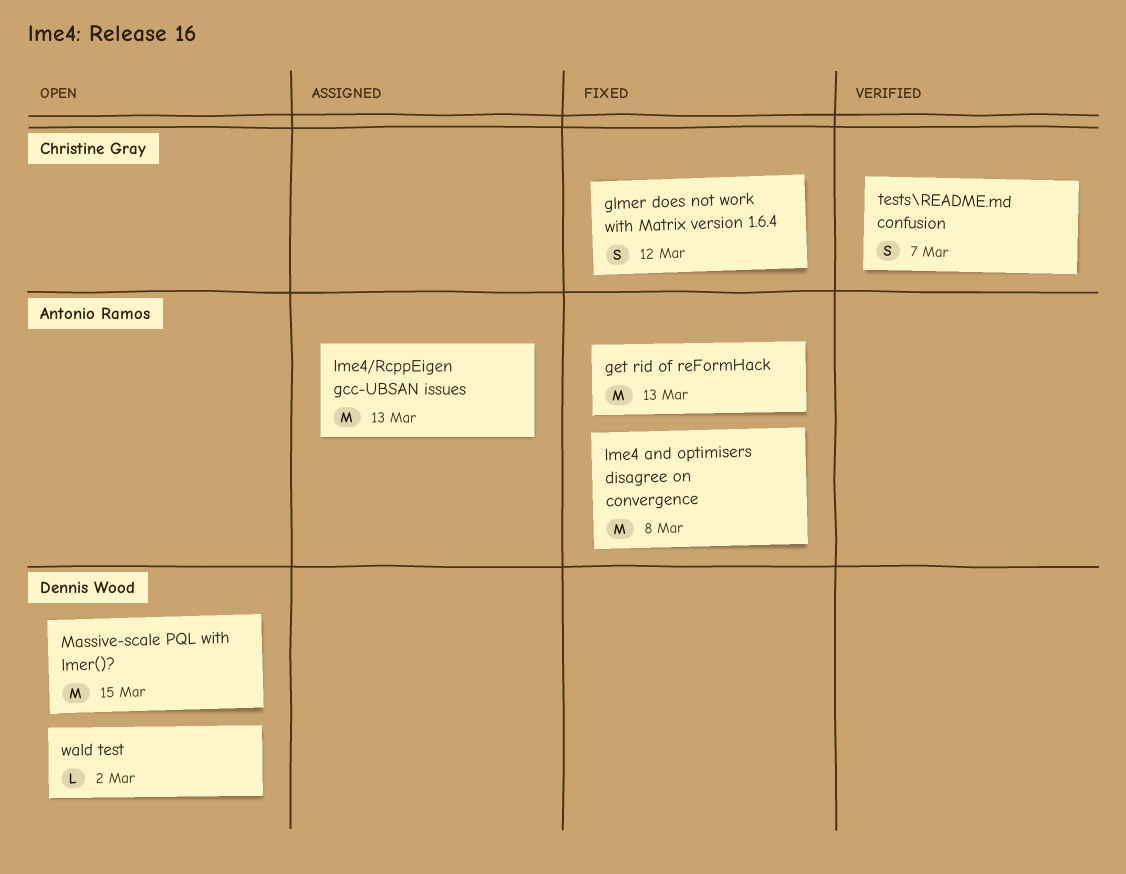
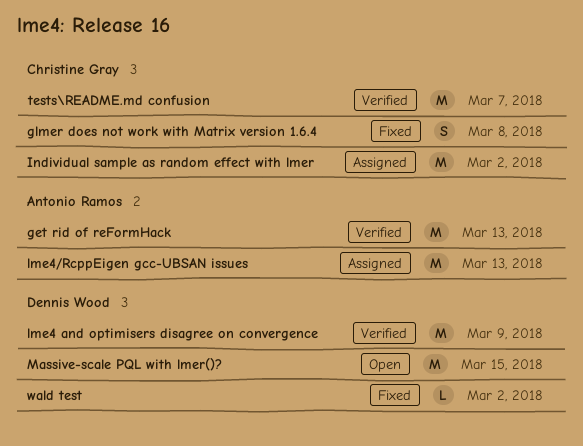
get rid of reFormHack, status: Fixed -> Verified
glmer does not work with Matrix version 1.6.4, due: Mar 12 -> Mar 8
Individual sample as random effect with lmer: none -> present
lme4 and optimisers disagree on convergence, status: Fixed -> Verified
lme4 and optimisers disagree on convergence, owner: Antonio Ramos -> Dennis Wood
lme4 and optimisers disagree on convergence, due: Mar 8 -> Mar 9
tests\README.md confusion, estimate: S -> M
wald test, status: Open -> Fixed

